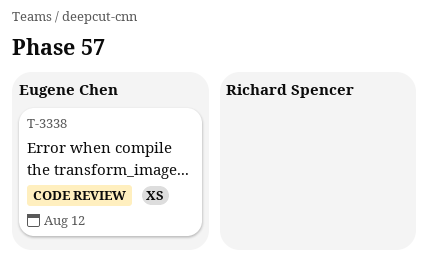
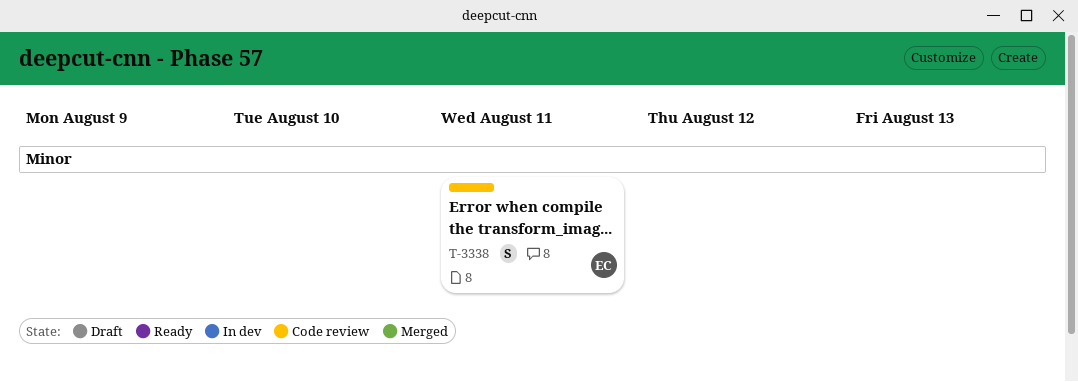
T-3338, estimate: XS -> S
T-3338, due: Aug 12 -> Aug 11

